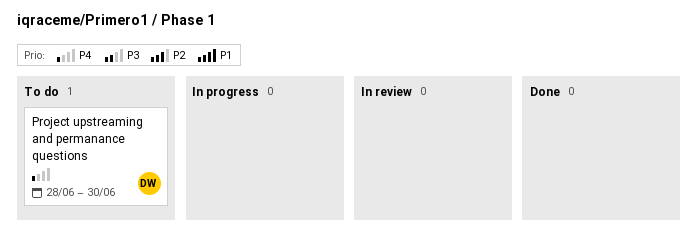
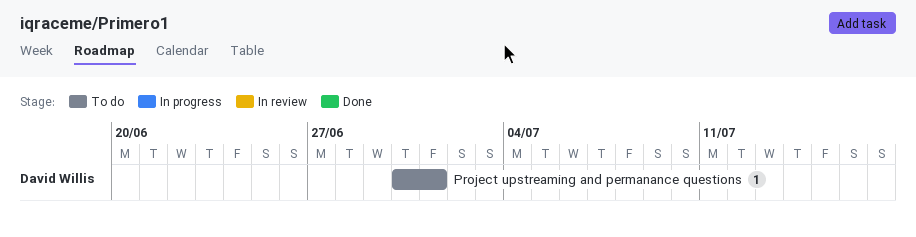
Project upstreaming and permanance questions, start: Jun 28 -> Jun 30
Project upstreaming and permanance questions, due: Jun 30 -> Jul 1

